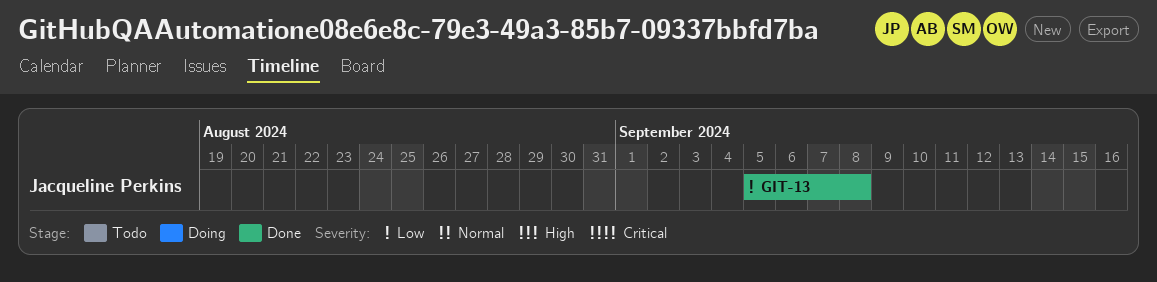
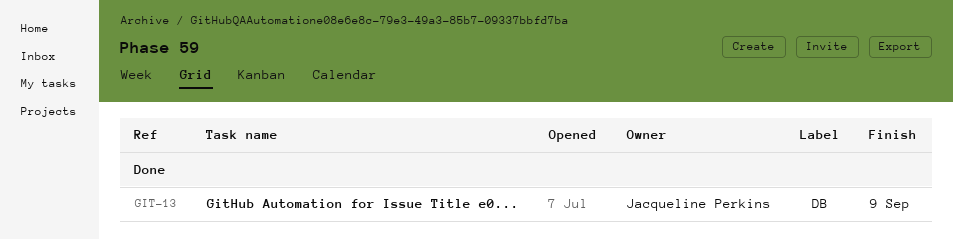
GIT-13, due: Sep 8 -> Sep 9

